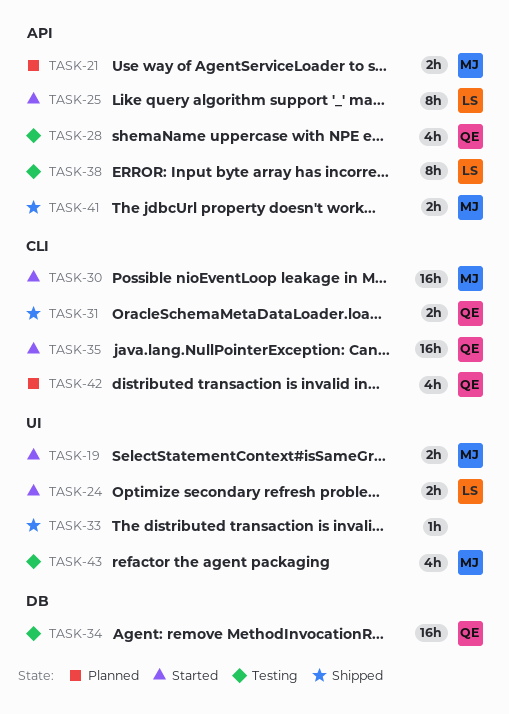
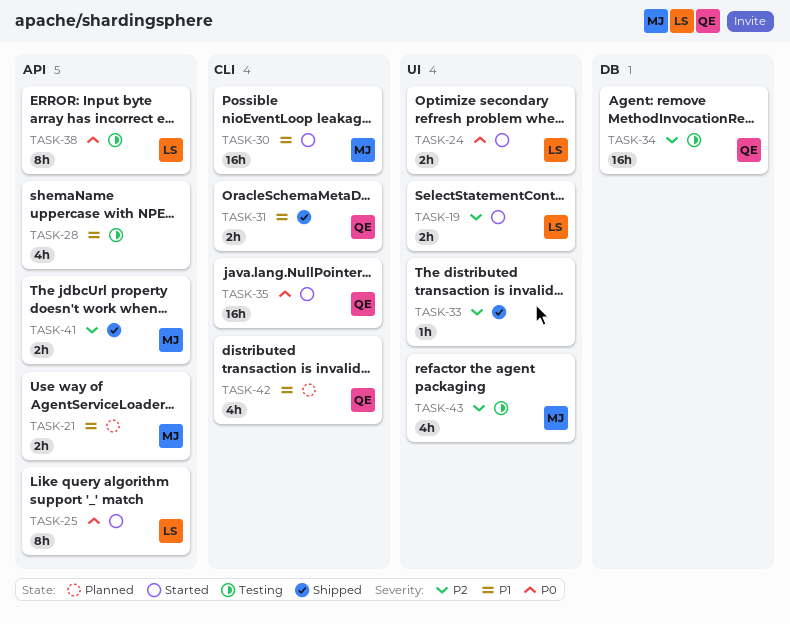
TASK-19, owner: MJ -> LS
TASK-28, owner: QE -> none

